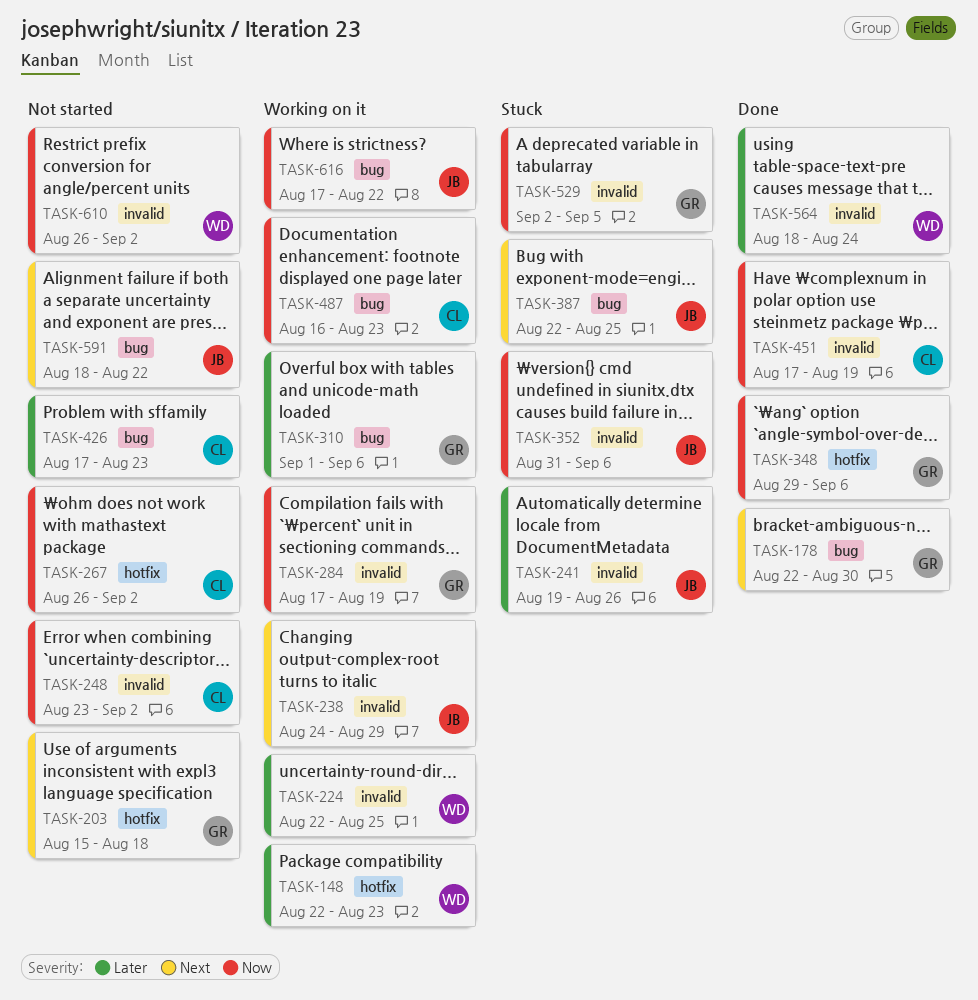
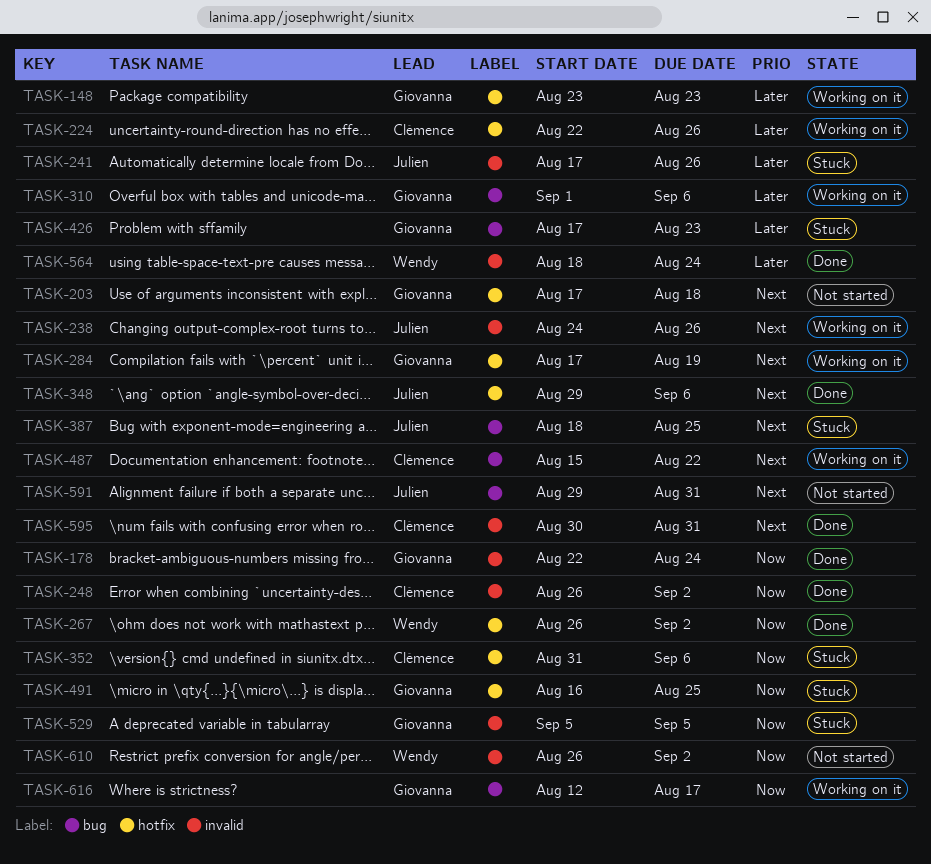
TASK-148, owner: Wendy -> Giovanna
TASK-148, start: Aug 22 -> Aug 23
TASK-178, priority: Next -> Now
TASK-178, label: bug -> invalid
TASK-178, due: Aug 30 -> Aug 24
TASK-203, start: Aug 15 -> Aug 17
TASK-224, owner: Wendy -> Clémence
TASK-224, label: invalid -> hotfix
TASK-224, due: Aug 25 -> Aug 26
TASK-238, due: Aug 29 -> Aug 26
TASK-241, start: Aug 19 -> Aug 17
TASK-248, status: Not started -> Done
TASK-248, start: Aug 23 -> Aug 26
TASK-267, status: Not started -> Done
TASK-267, owner: Clémence -> Wendy
TASK-284, priority: Now -> Next
TASK-284, label: invalid -> hotfix
TASK-348, owner: Giovanna -> Julien
TASK-348, priority: Now -> Next
TASK-352, owner: Julien -> Clémence
TASK-352, label: invalid -> hotfix
TASK-387, start: Aug 22 -> Aug 18
TASK-426, status: Not started -> Stuck
TASK-426, owner: Clémence -> Giovanna
TASK-451: present -> none
TASK-487, priority: Now -> Next
TASK-487, start: Aug 16 -> Aug 15
TASK-487, due: Aug 23 -> Aug 22
TASK-491: none -> present
TASK-529, start: Sep 2 -> Sep 5
TASK-591, start: Aug 18 -> Aug 29
TASK-591, due: Aug 22 -> Aug 31
TASK-595: none -> present
TASK-616, owner: Julien -> Giovanna
TASK-616, start: Aug 17 -> Aug 12
TASK-616, due: Aug 22 -> Aug 17

